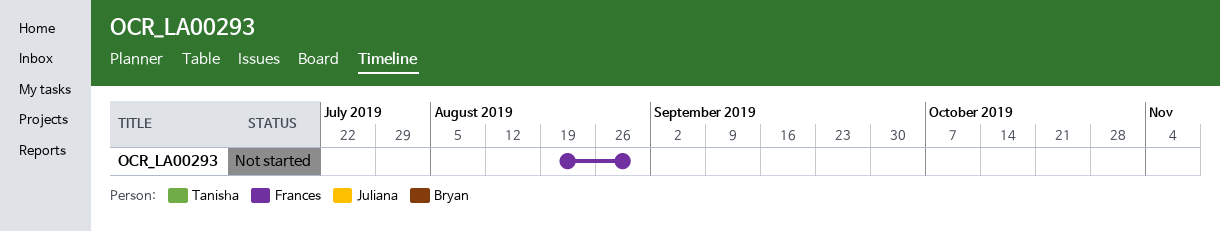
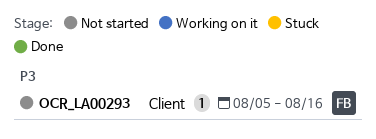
OCR_LA00293, start: Aug 19 -> Aug 5
OCR_LA00293, due: Aug 30 -> Aug 16

